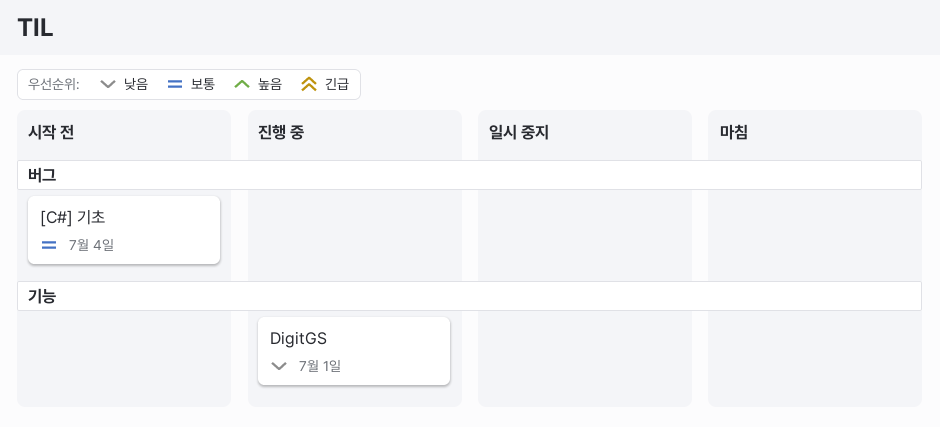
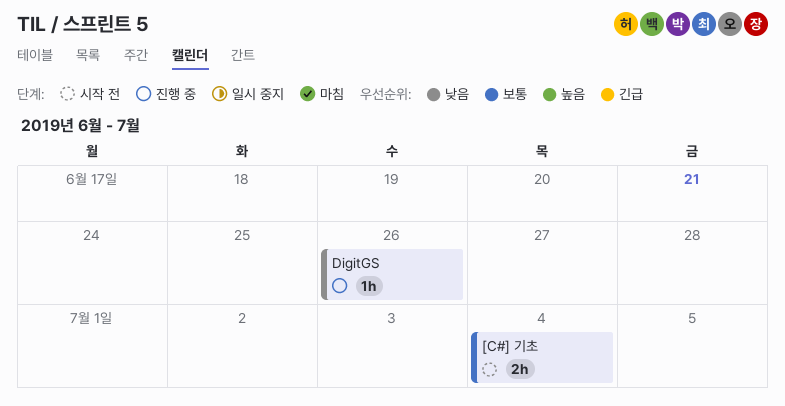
DigitGS, due: Jul 1 -> Jun 26

